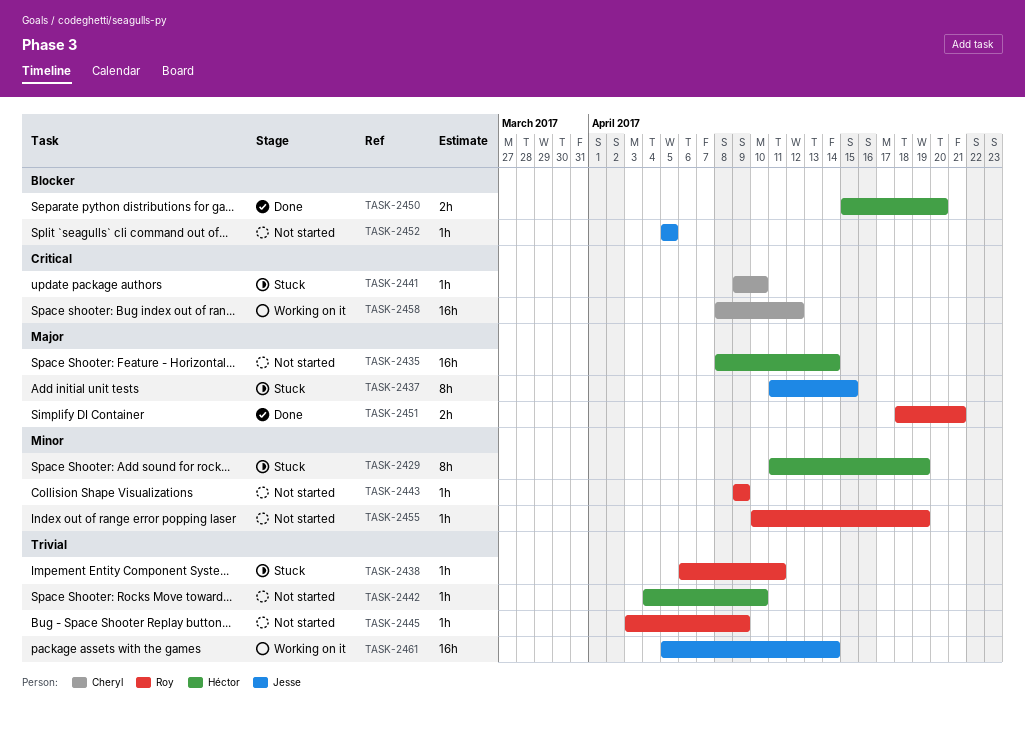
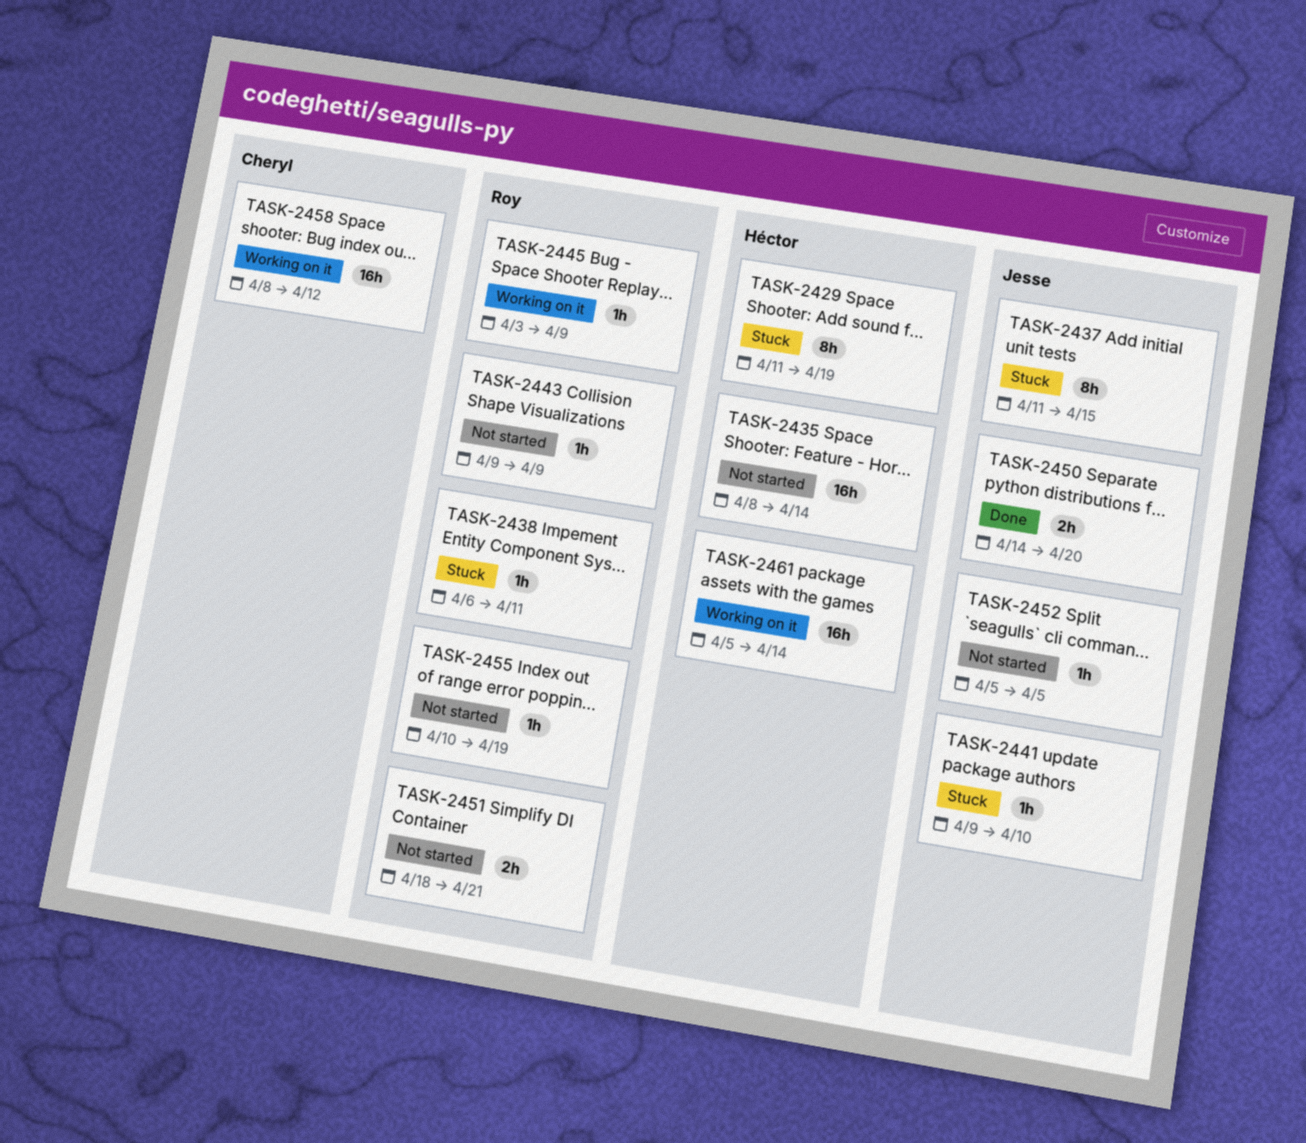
TASK-2441, owner: Cheryl -> Jesse
TASK-2442: present -> none
TASK-2445, status: Not started -> Working on it
TASK-2450, owner: Héctor -> Jesse
TASK-2450, start: Apr 15 -> Apr 14
TASK-2451, status: Done -> Not started
TASK-2461, owner: Jesse -> Héctor

